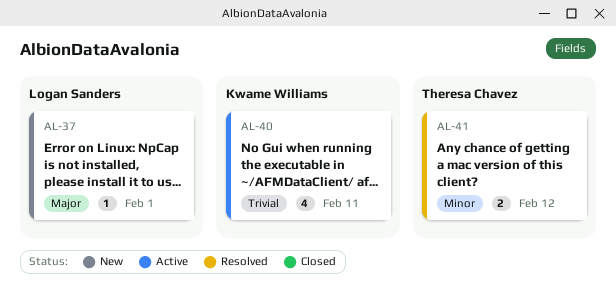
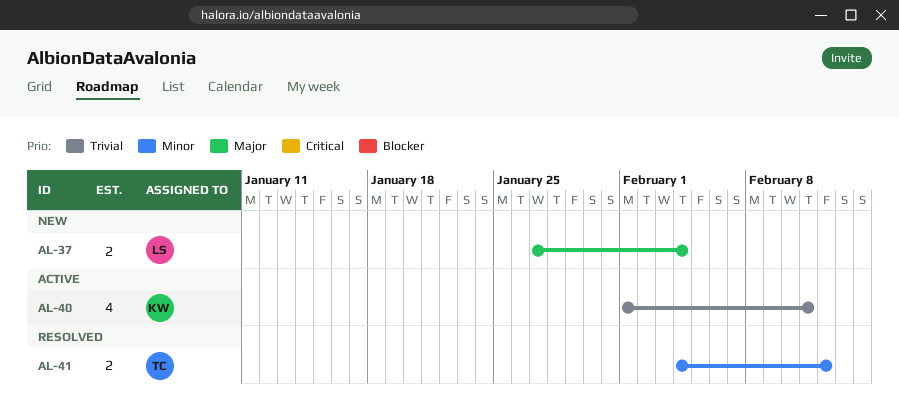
AL-37, estimate: 1 -> 2
AL-37, due: Feb 1 -> Feb 4

